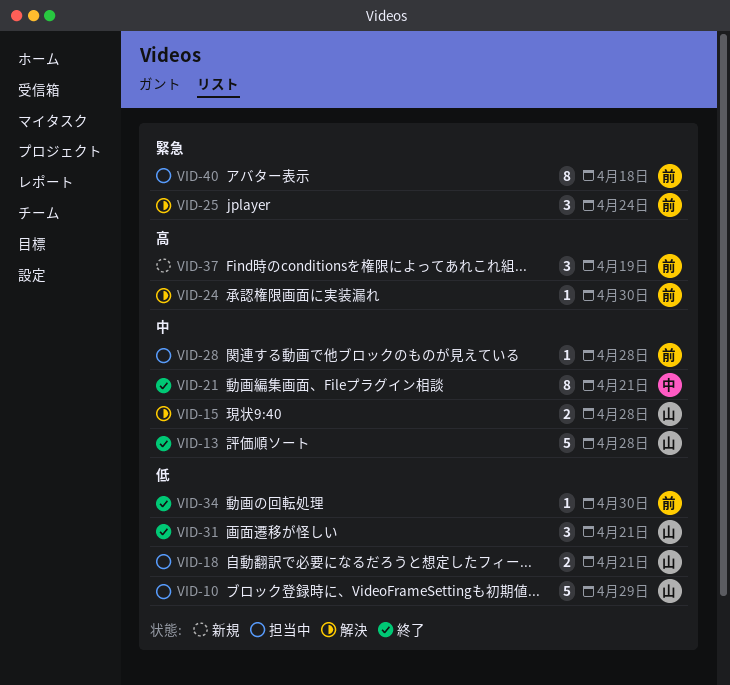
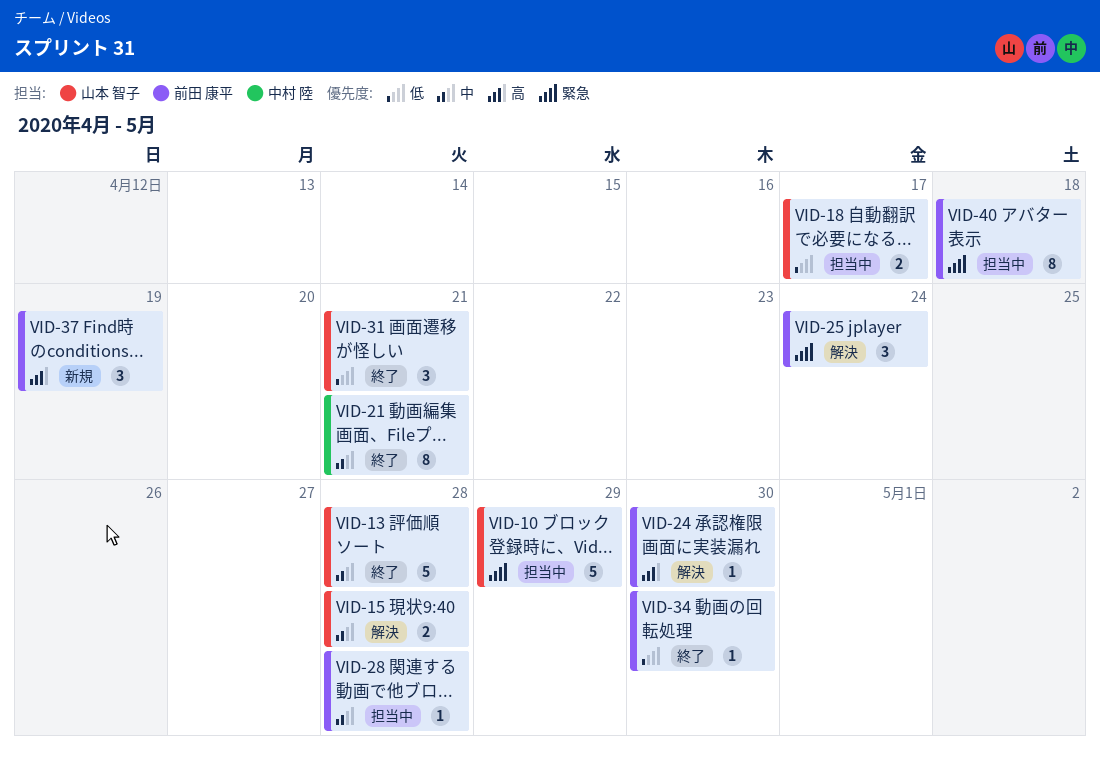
VID-10, priority: 低 -> 緊急
VID-18, due: Apr 21 -> Apr 17

